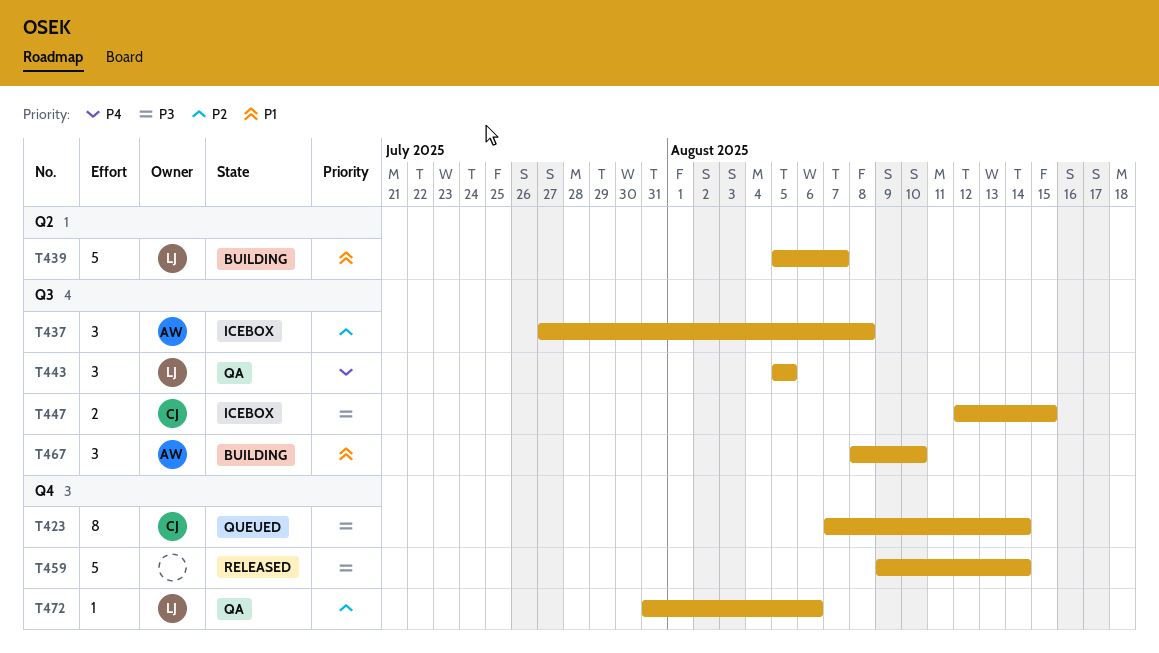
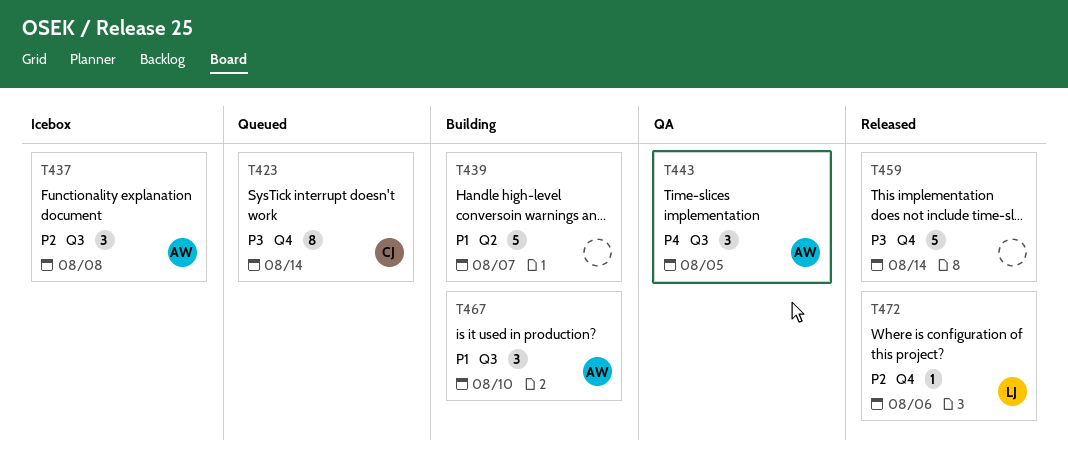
T439, owner: LJ -> none
T443, owner: LJ -> AW
T447: present -> none
T472, status: QA -> Released

